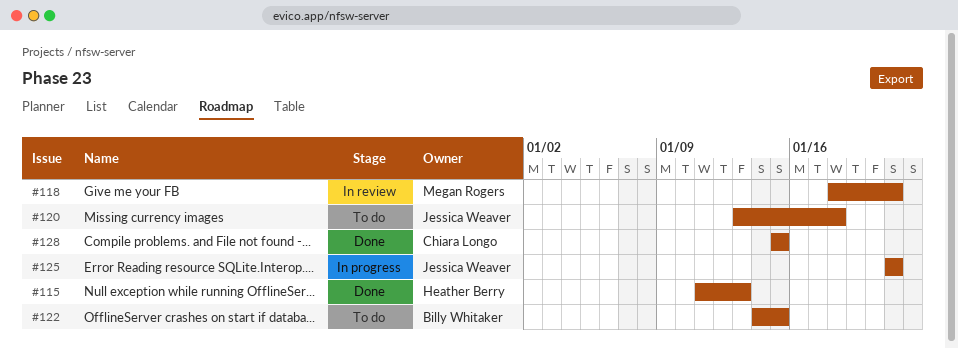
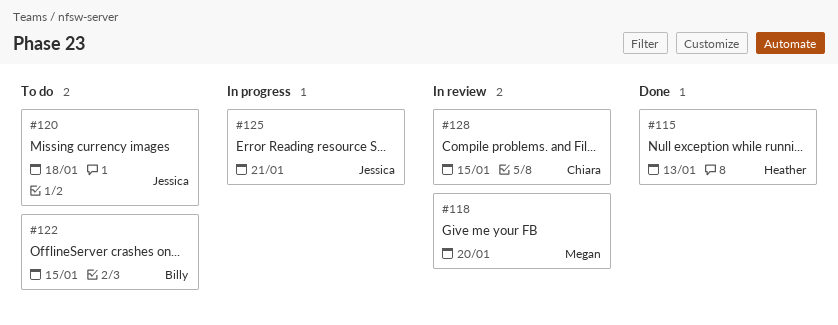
#118, due: Jan 21 -> Jan 20
#128, status: Done -> In review

